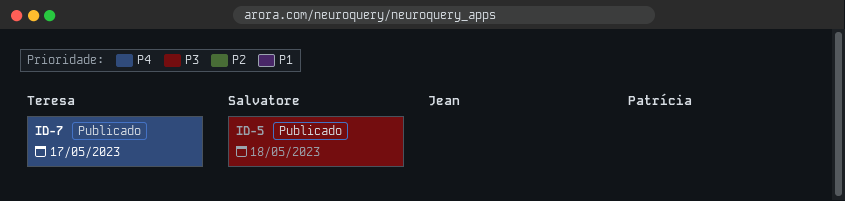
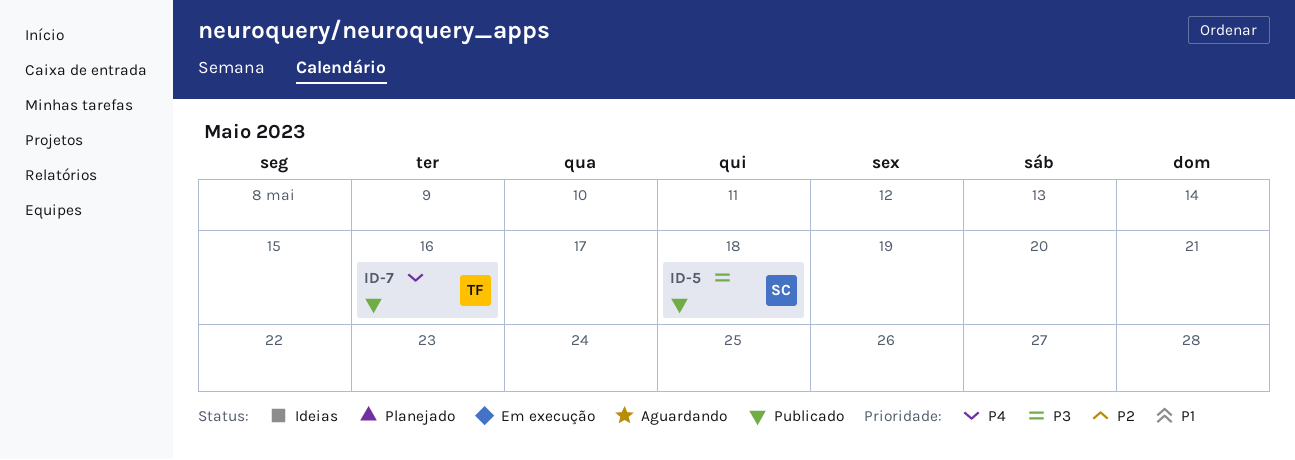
ID-7, due: May 17 -> May 16

